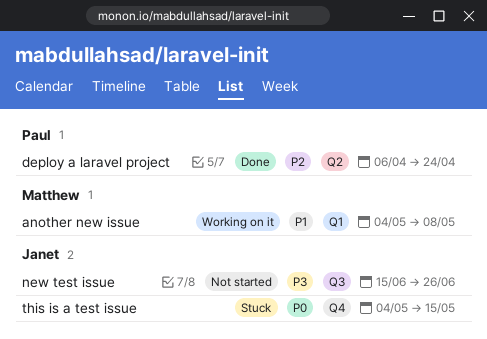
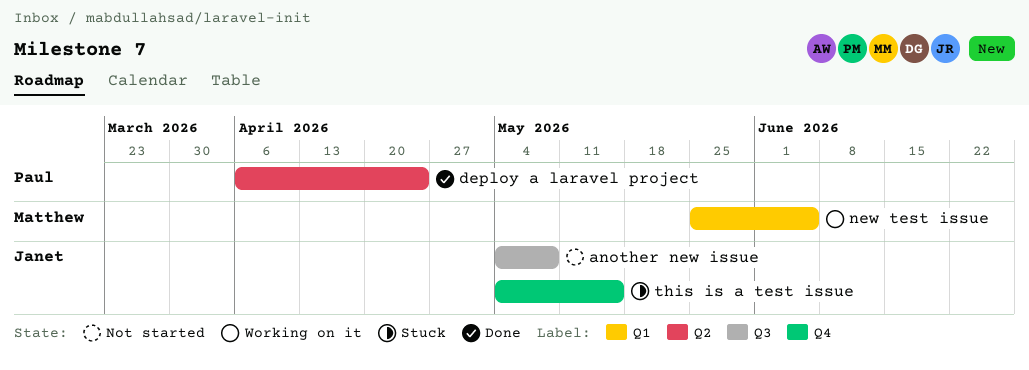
another new issue, status: Working on it -> Not started
another new issue, owner: Matthew -> Janet
another new issue, label: Q1 -> Q3
new test issue, status: Not started -> Working on it
new test issue, owner: Janet -> Matthew
new test issue, label: Q3 -> Q1
new test issue, start: Jun 15 -> May 25
new test issue, due: Jun 26 -> Jun 5

